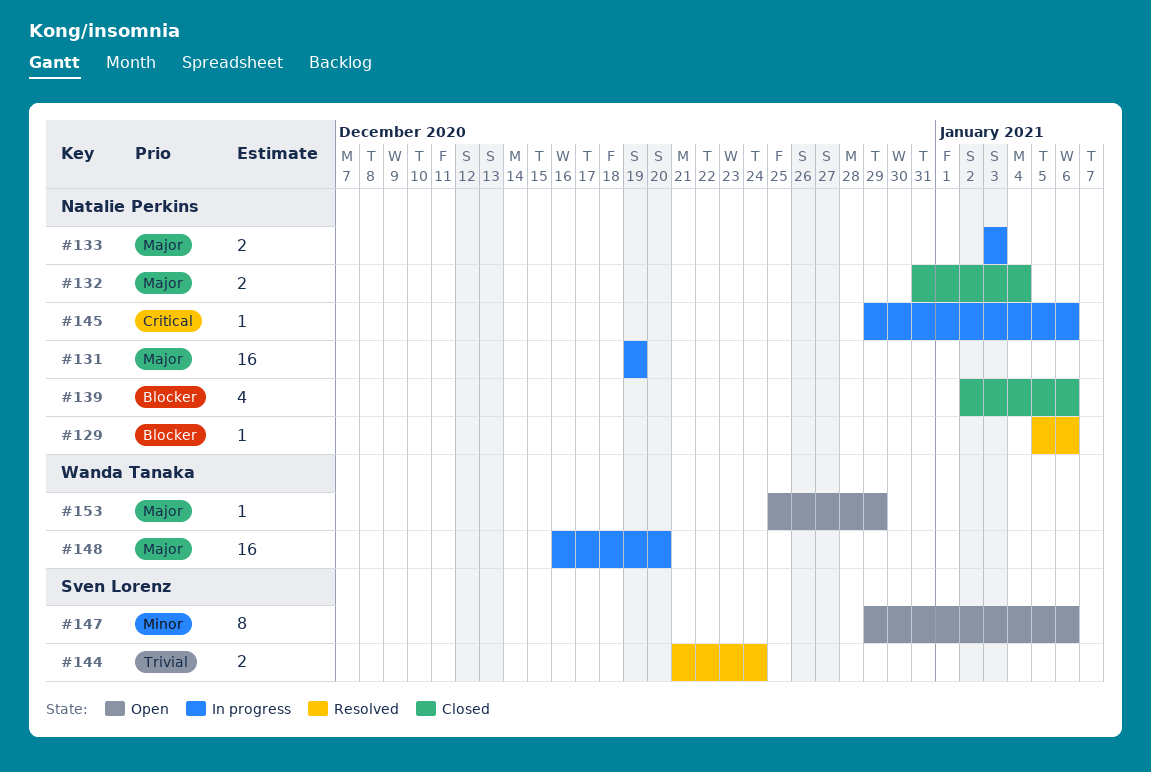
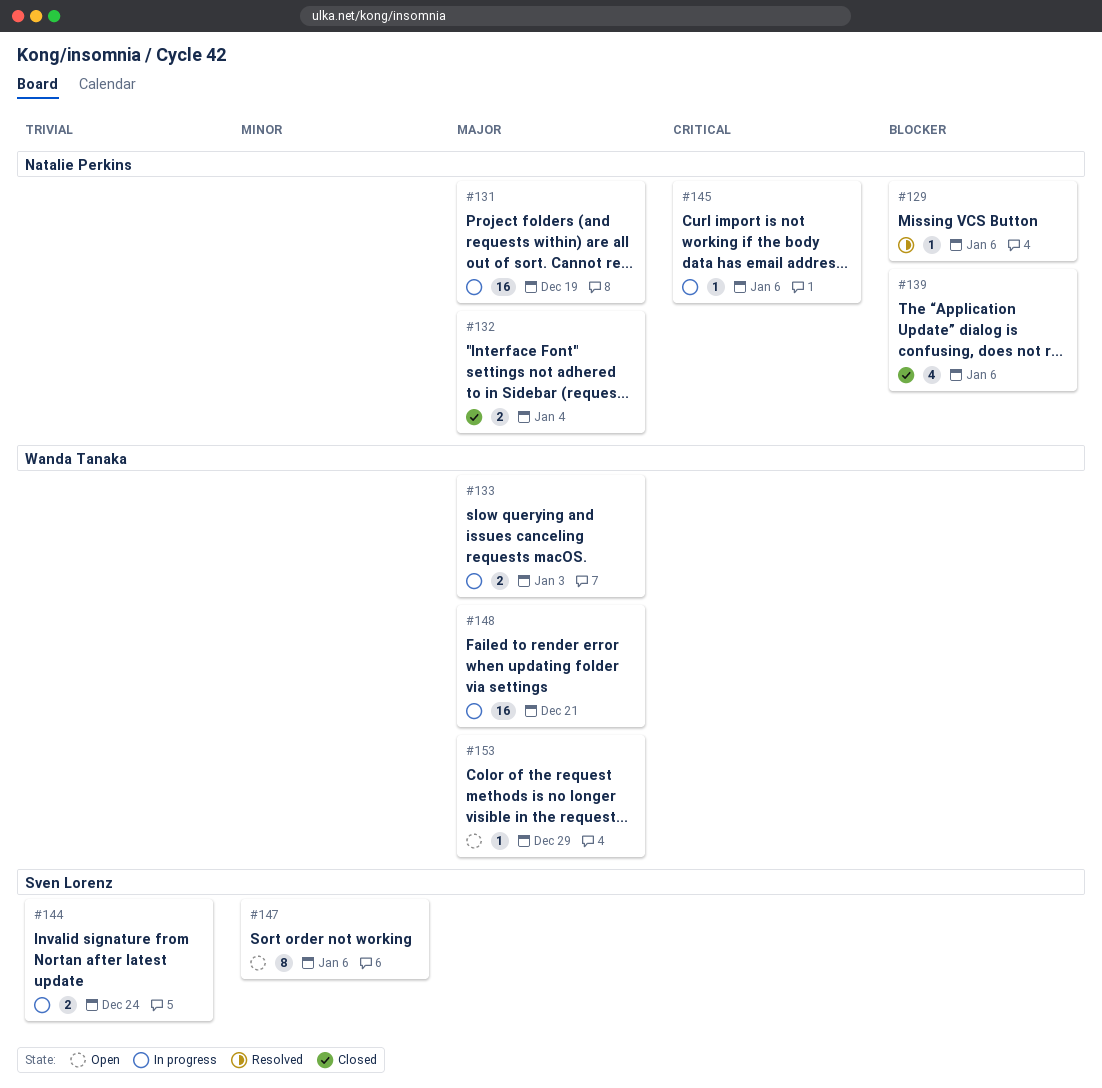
#133, owner: Natalie Perkins -> Wanda Tanaka
#144, status: Resolved -> In progress
#148, due: Dec 20 -> Dec 21

